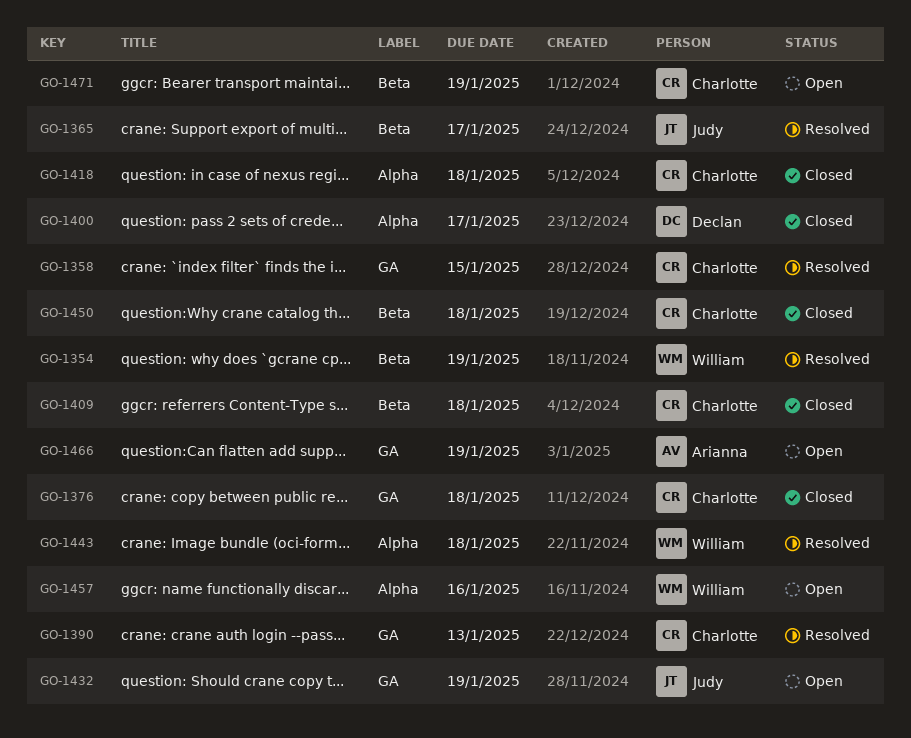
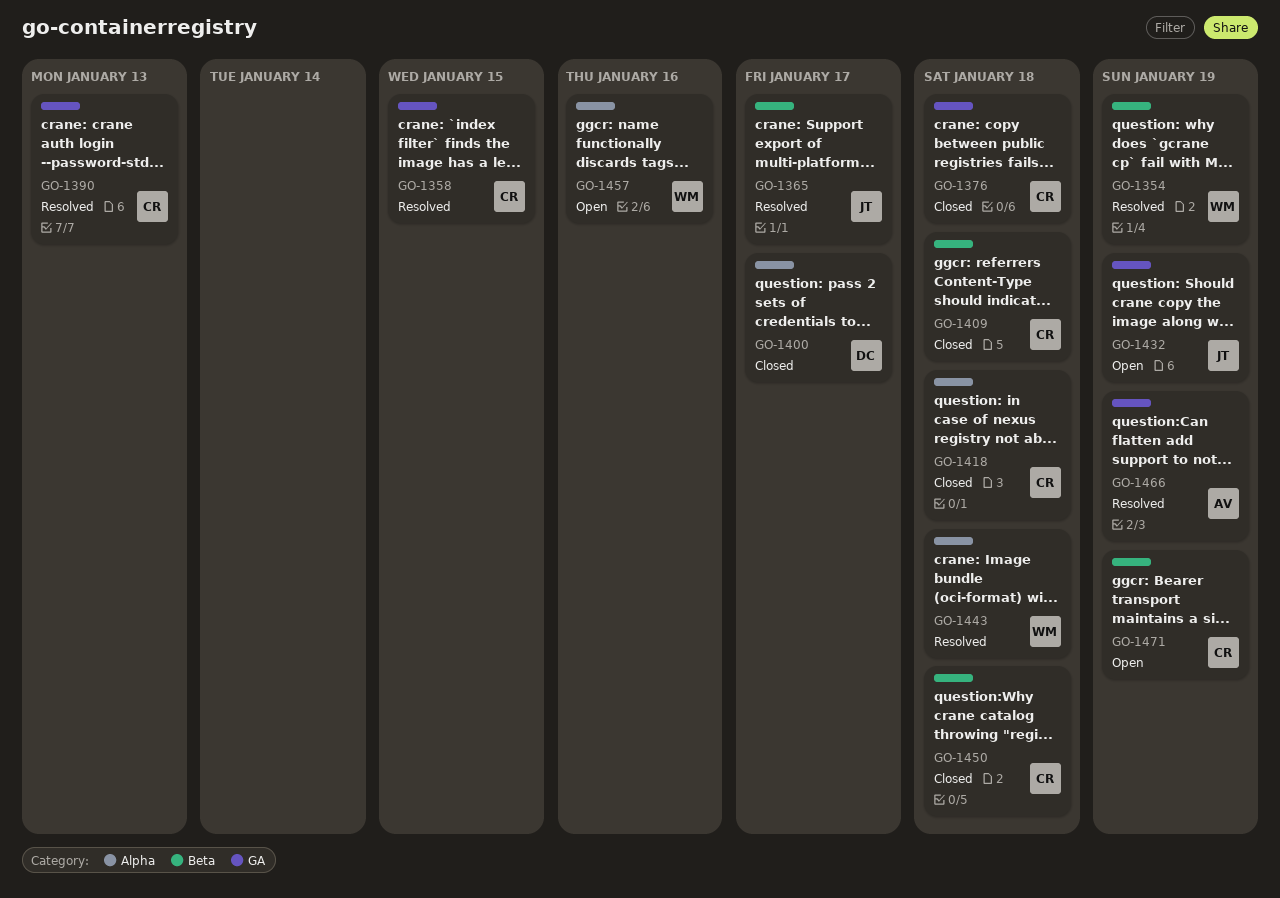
GO-1466, status: Open -> Resolved

